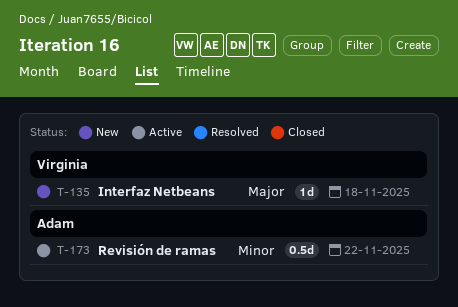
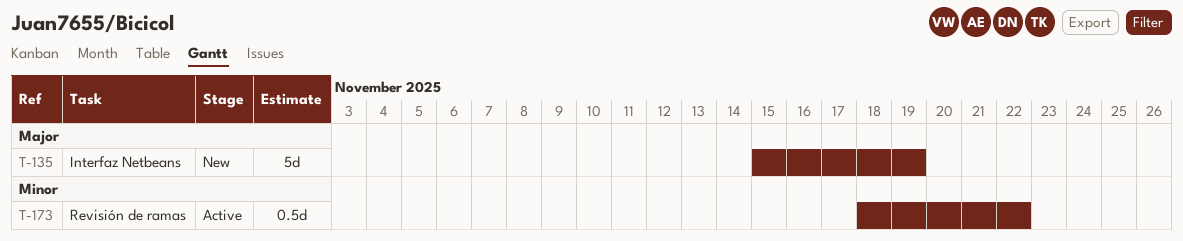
T-135, estimate: 1d -> 5d
T-135, due: Nov 18 -> Nov 19

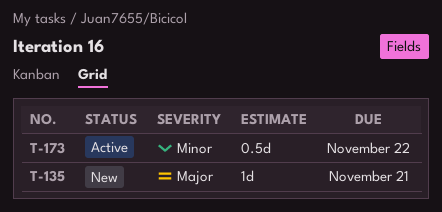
T-135, estimate: 5d -> 1d
T-135, due: Nov 19 -> Nov 21

